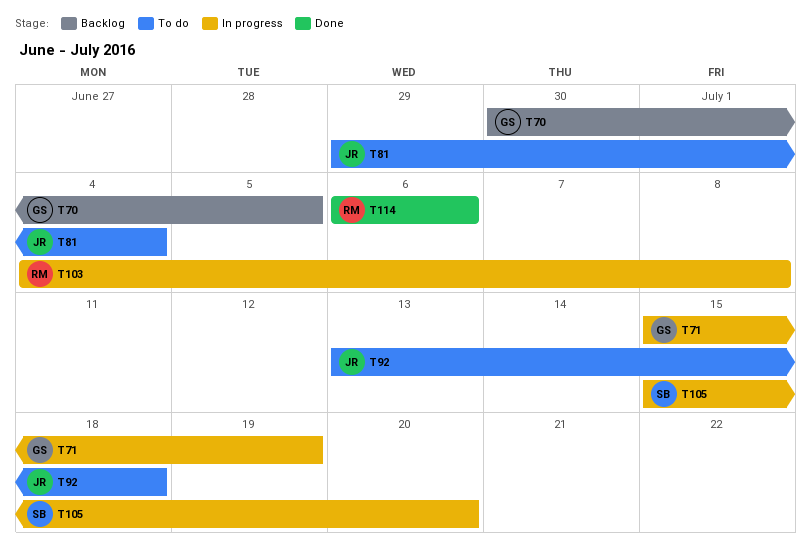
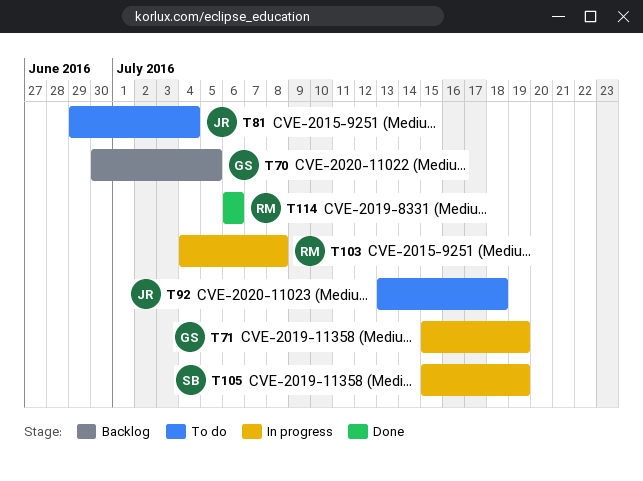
T105, due: Jul 20 -> Jul 19

